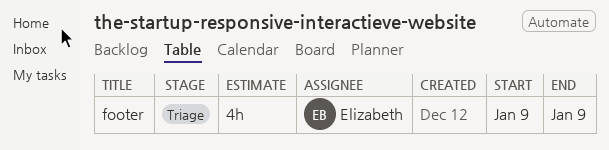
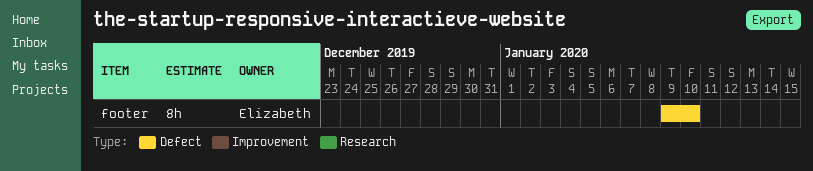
footer, estimate: 4h -> 8h
footer, due: Jan 9 -> Jan 10

